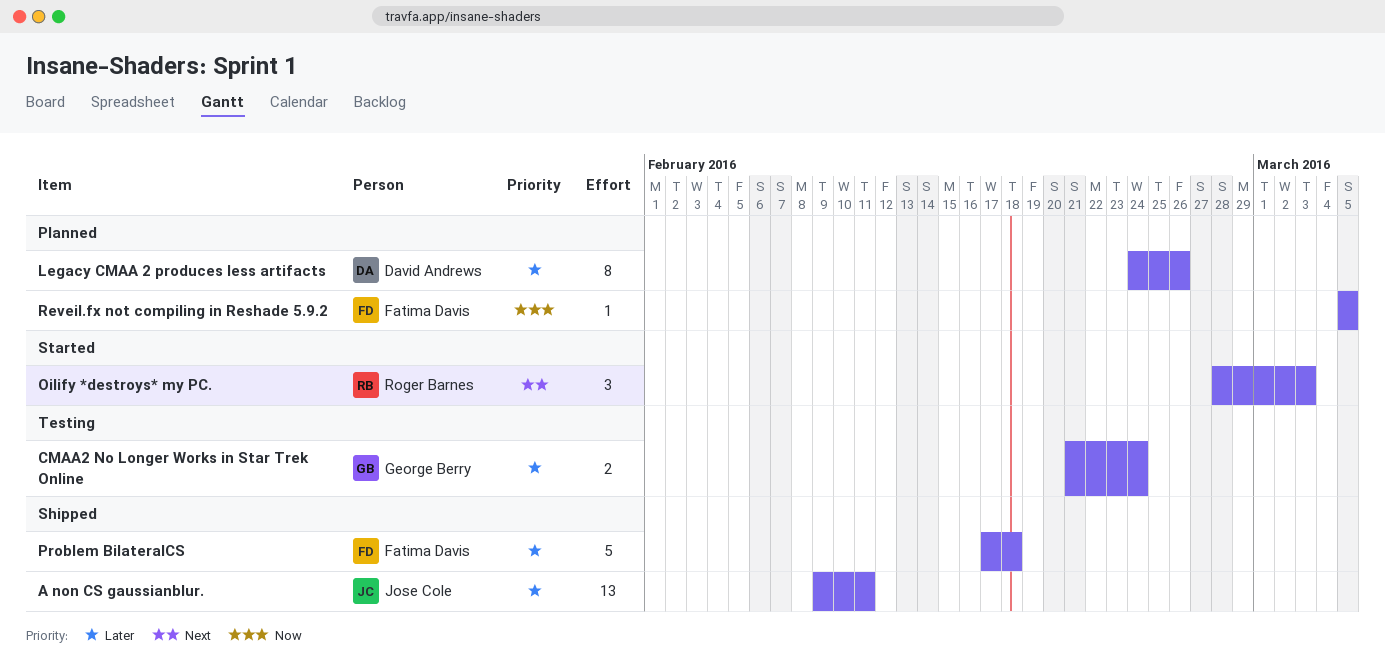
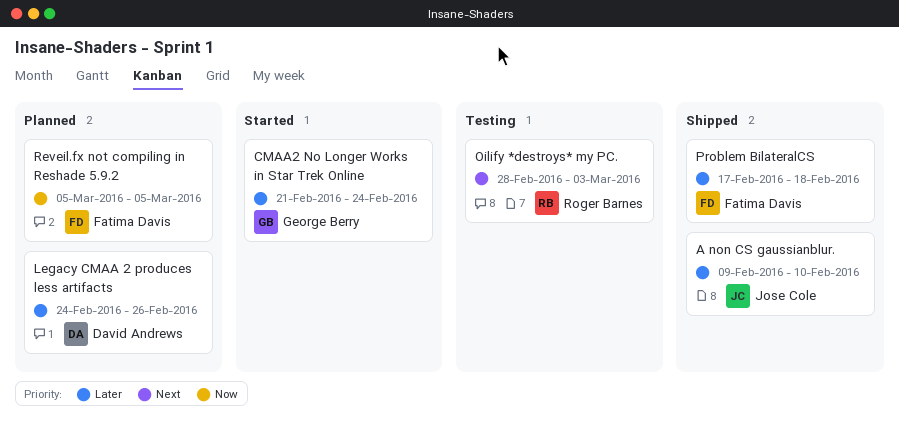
A non CS gaussianblur., due: Feb 11 -> Feb 10
CMAA2 No Longer Works in Star Trek Online, status: Testing -> Started
Oilify *destroys* my PC., status: Started -> Testing

